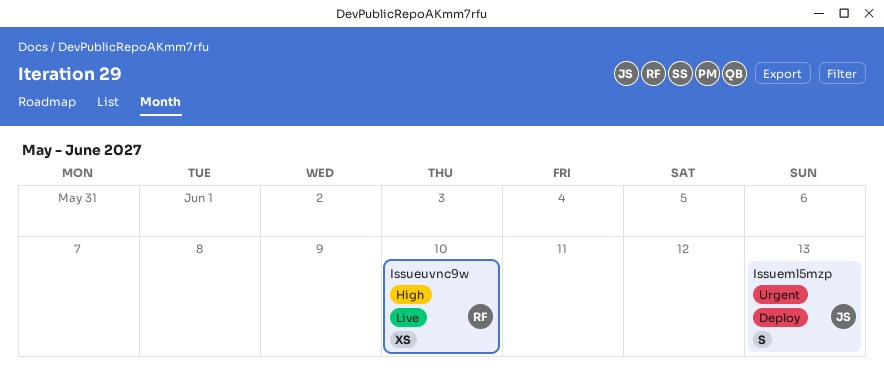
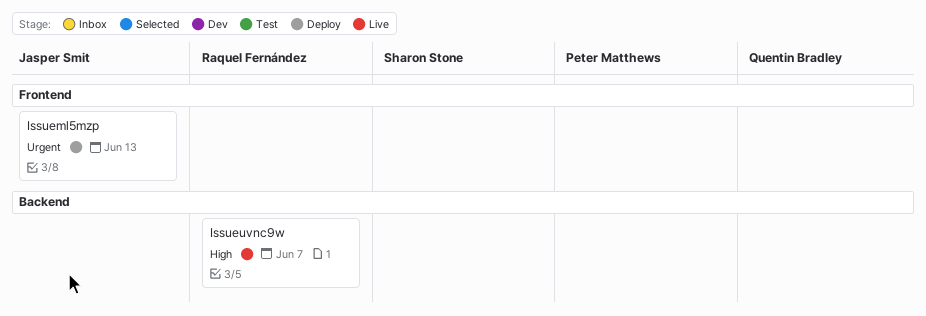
Issueuvnc9w, due: Jun 10 -> Jun 7

